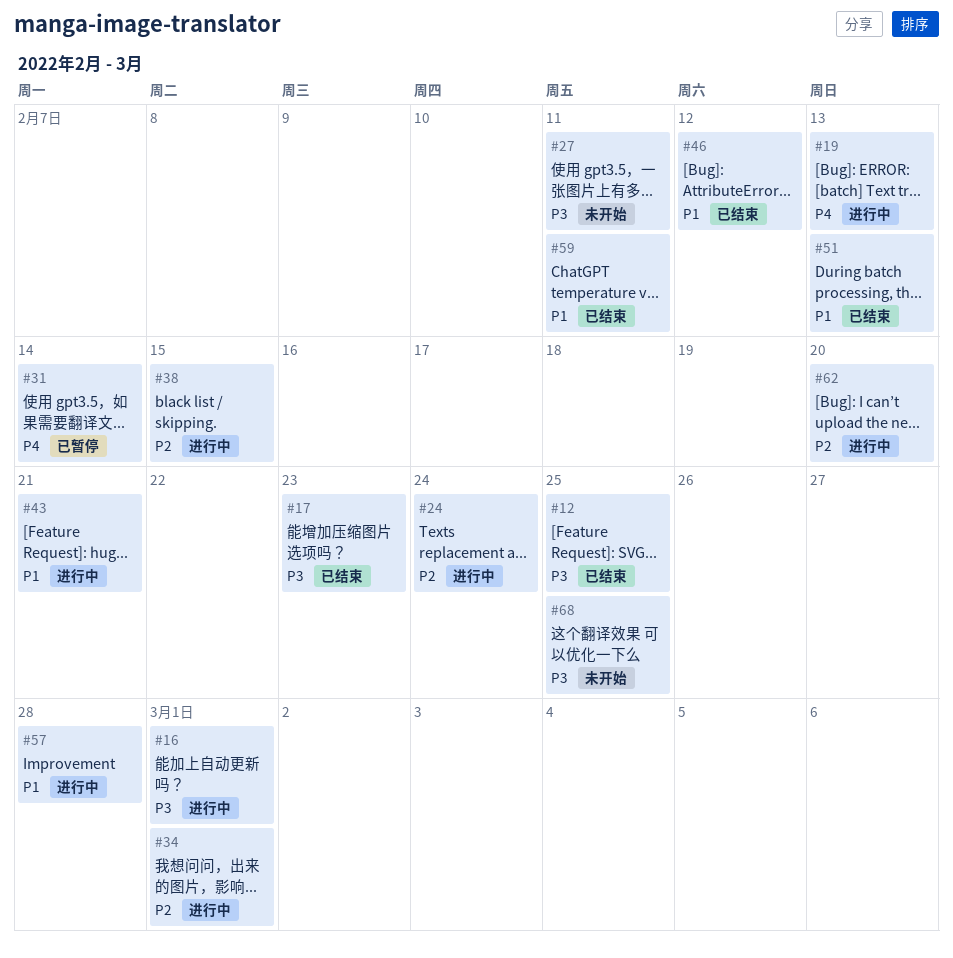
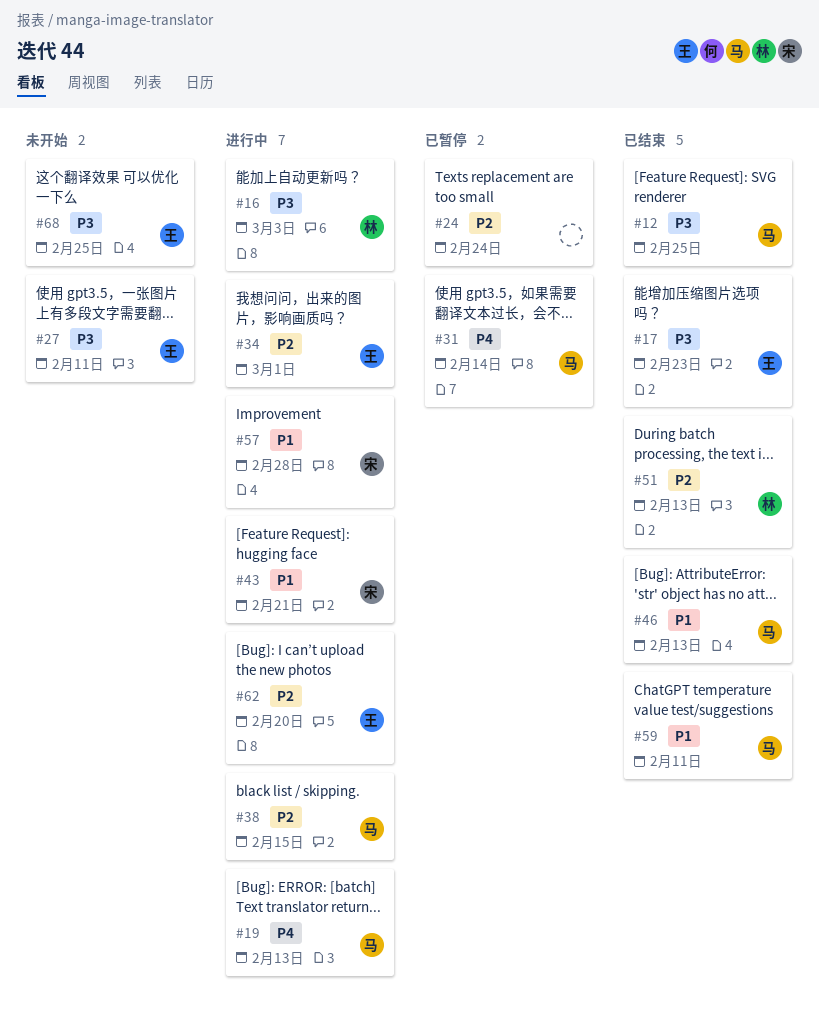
#16, due: Mar 1 -> Mar 3
#24, status: 进行中 -> 已暂停
#46, due: Feb 12 -> Feb 13
#51, priority: P1 -> P2

